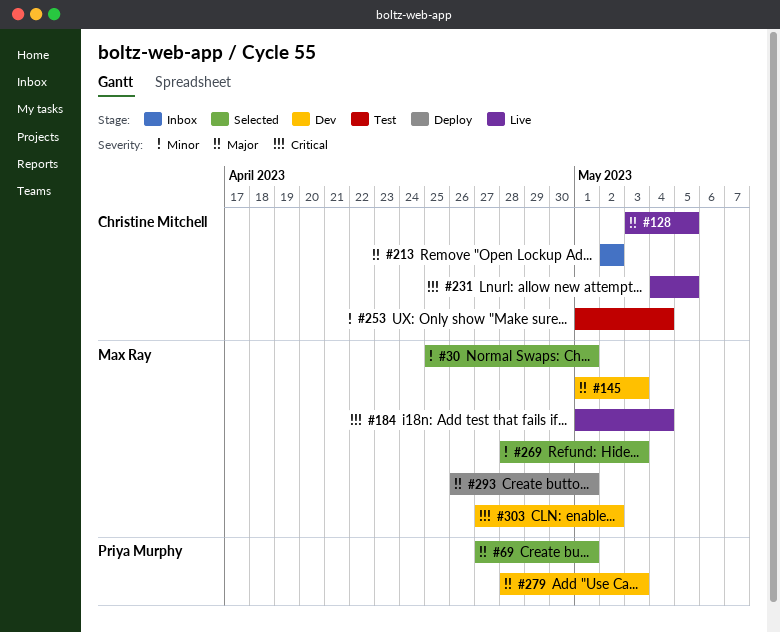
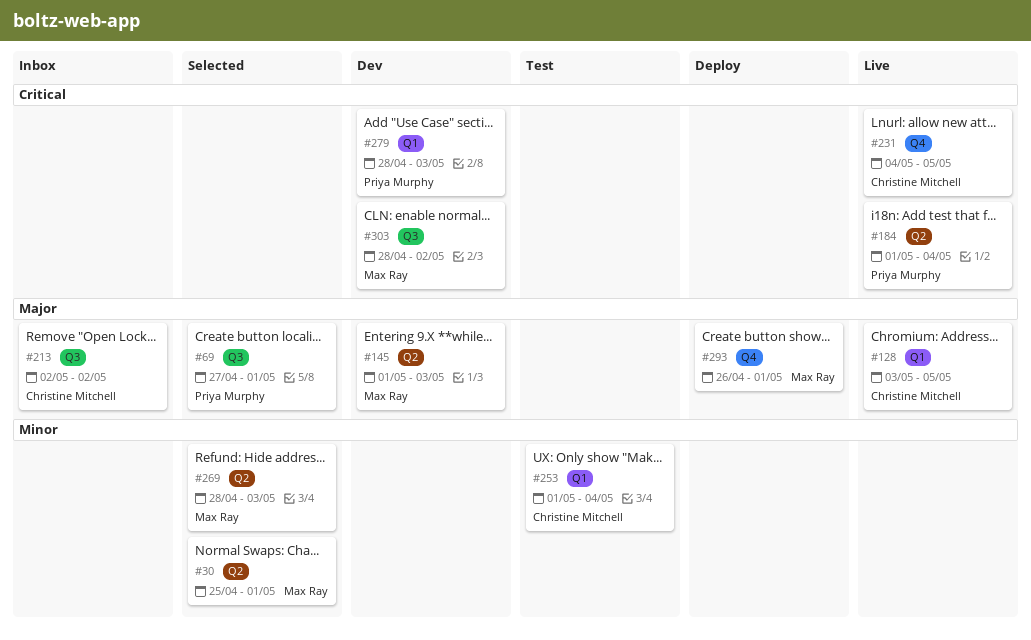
#184, owner: Max Ray -> Priya Murphy
#279, priority: Major -> Critical
#303, start: Apr 27 -> Apr 28

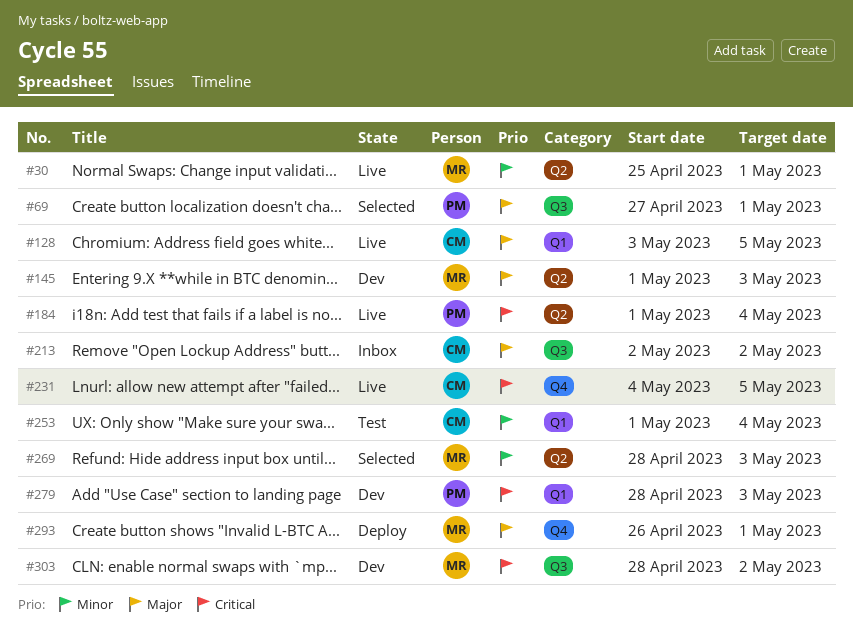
#30, status: Selected -> Live

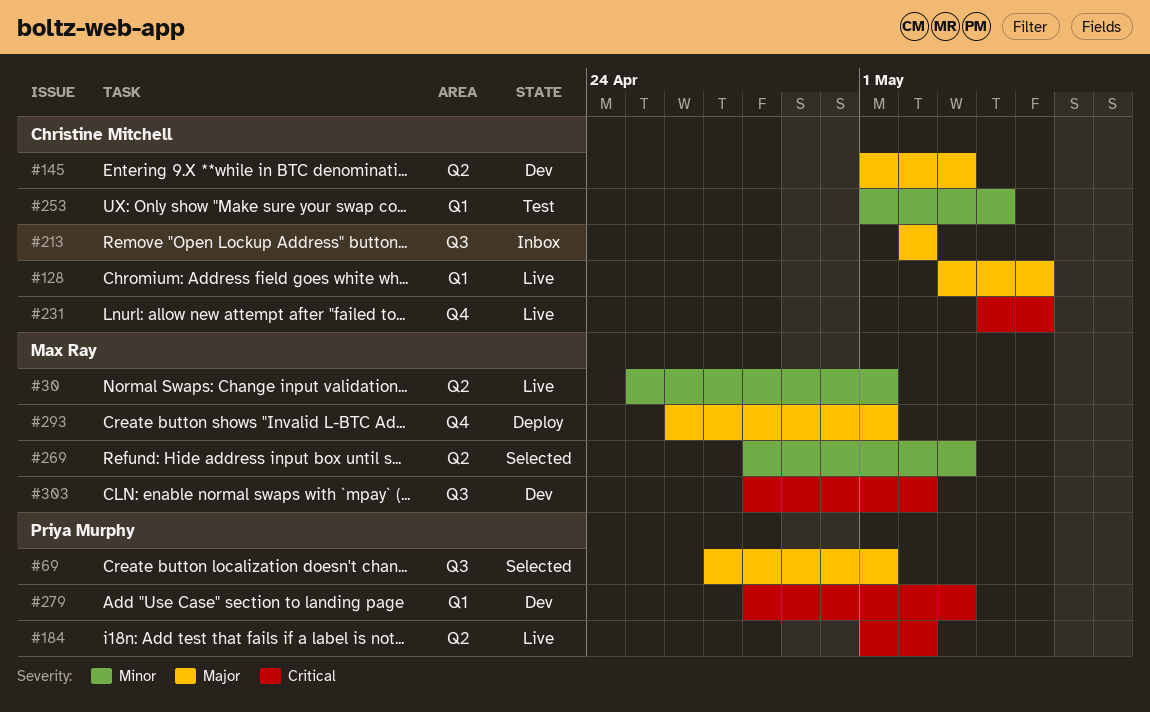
#145, owner: Max Ray -> Christine Mitchell
#184, due: May 4 -> May 2

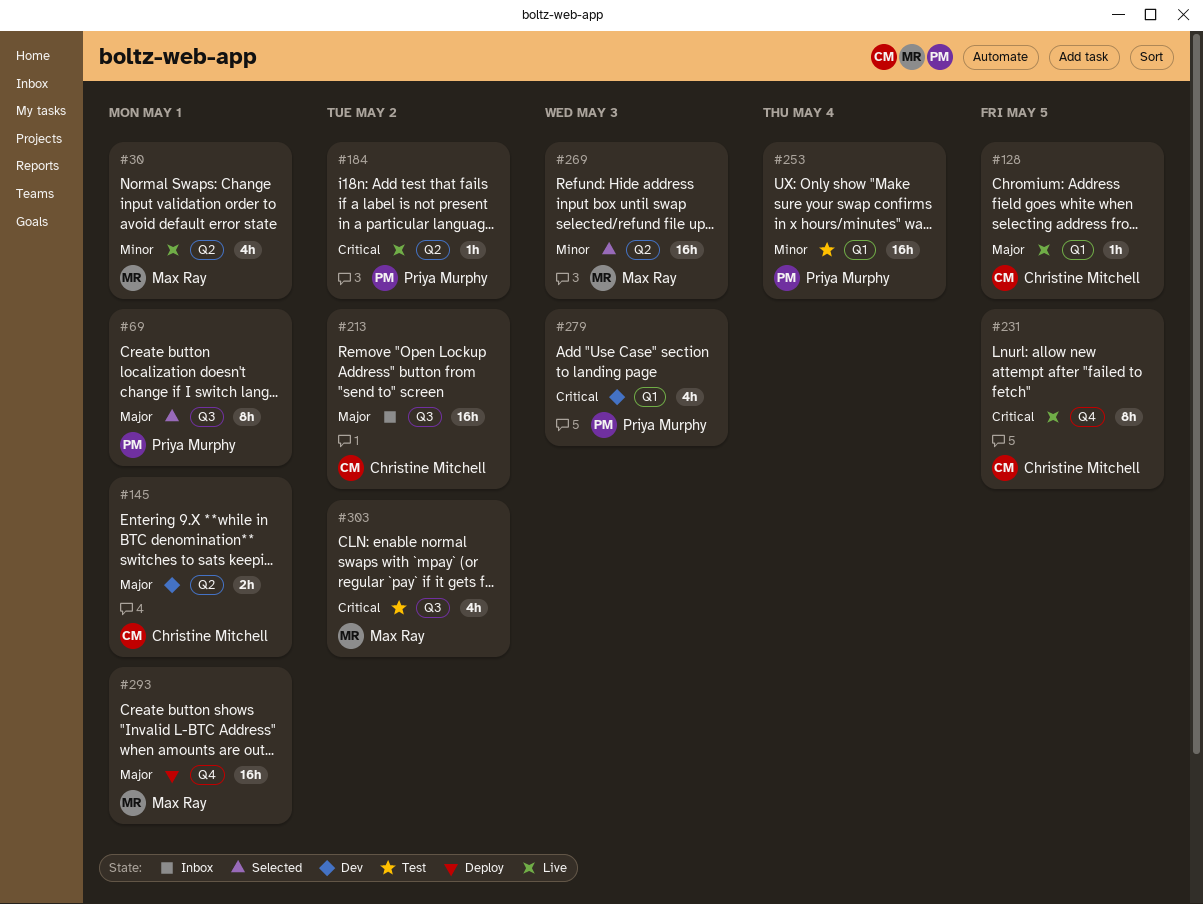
#145, due: May 3 -> May 1
#253, owner: Christine Mitchell -> Priya Murphy
#303, status: Dev -> Test

